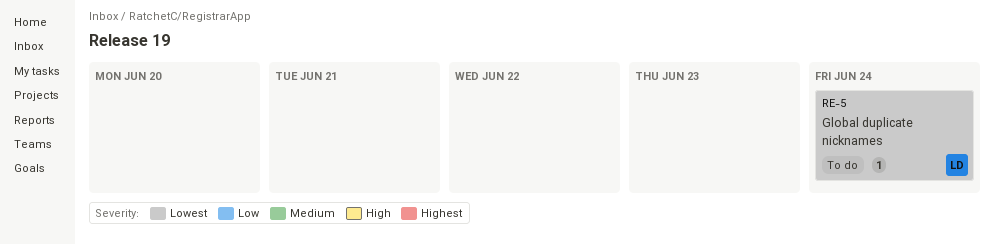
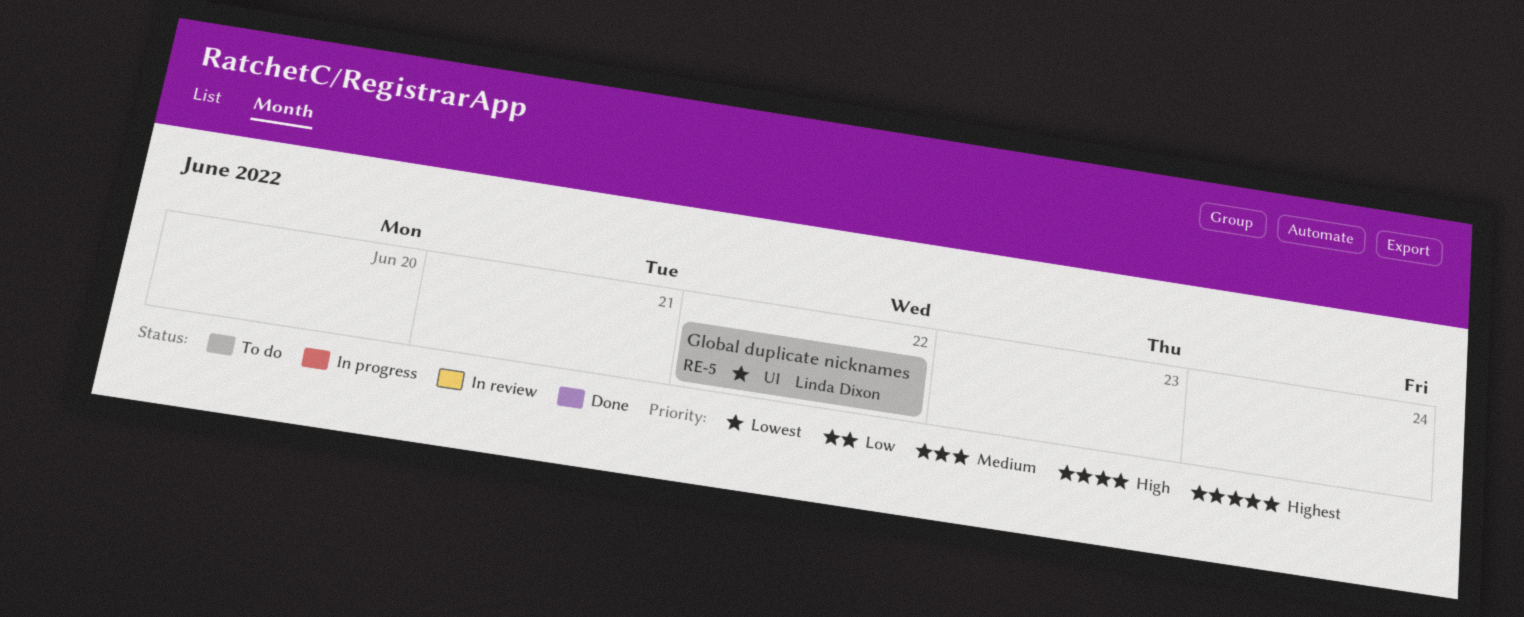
RE-5, due: Jun 24 -> Jun 22

